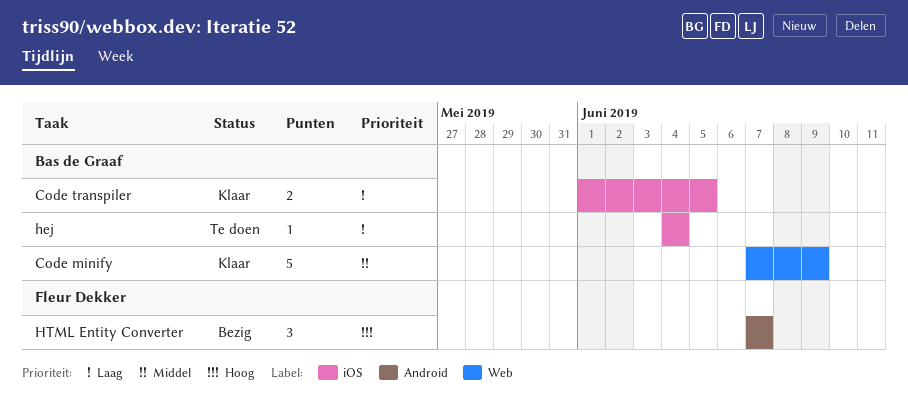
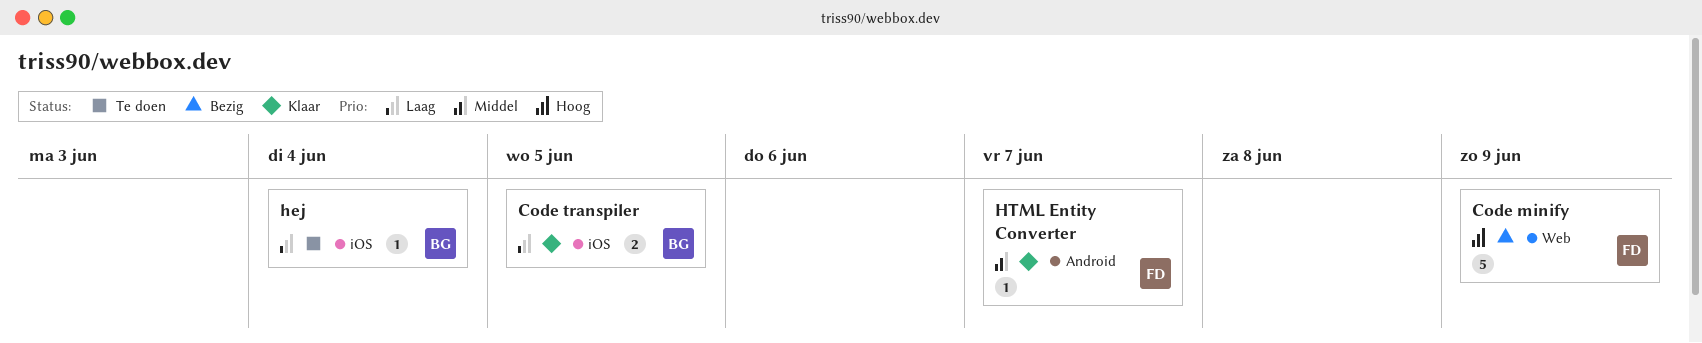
Code minify, status: Klaar -> Bezig
Code minify, owner: Bas de Graaf -> Fleur Dekker
Code minify, priority: Middel -> Hoog
HTML Entity Converter, status: Bezig -> Klaar
HTML Entity Converter, priority: Hoog -> Middel
HTML Entity Converter, estimate: 3 -> 1

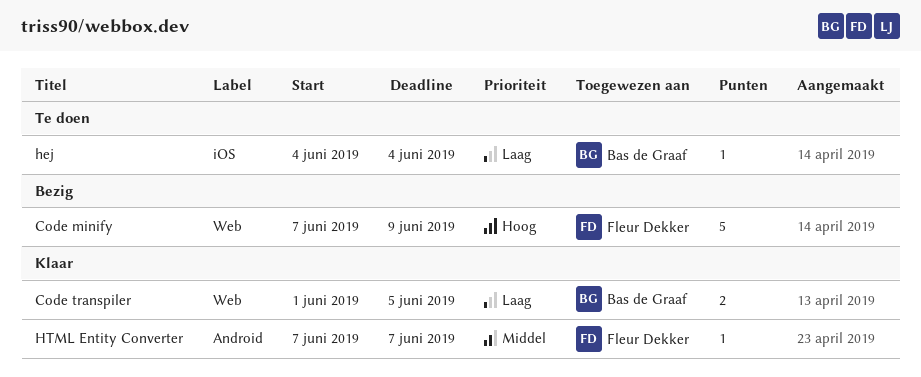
Code transpiler, label: iOS -> Web

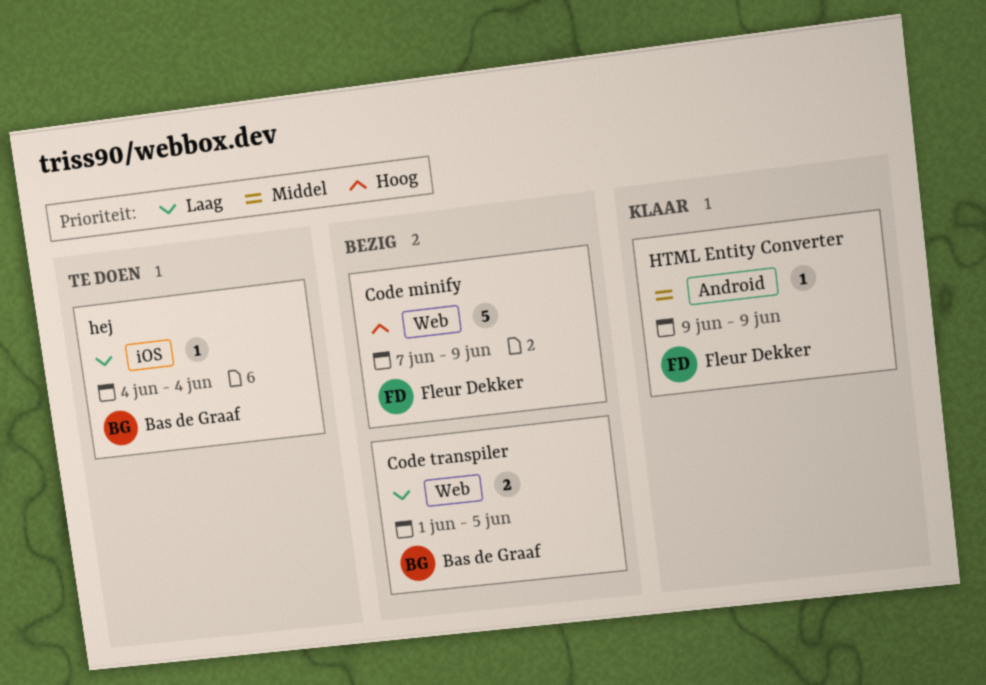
Code transpiler, status: Klaar -> Bezig
HTML Entity Converter, start: Jun 7 -> Jun 9
HTML Entity Converter, due: Jun 7 -> Jun 9

